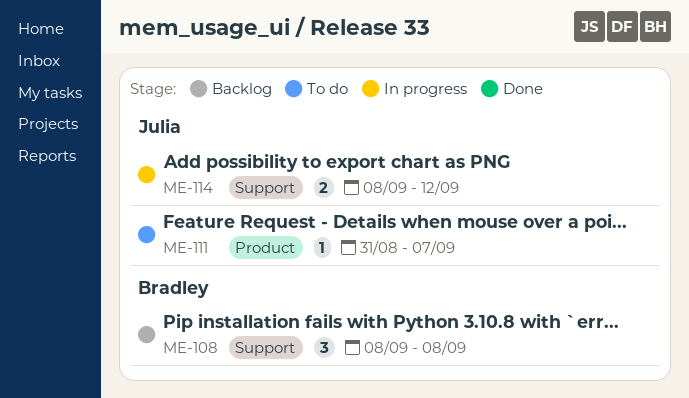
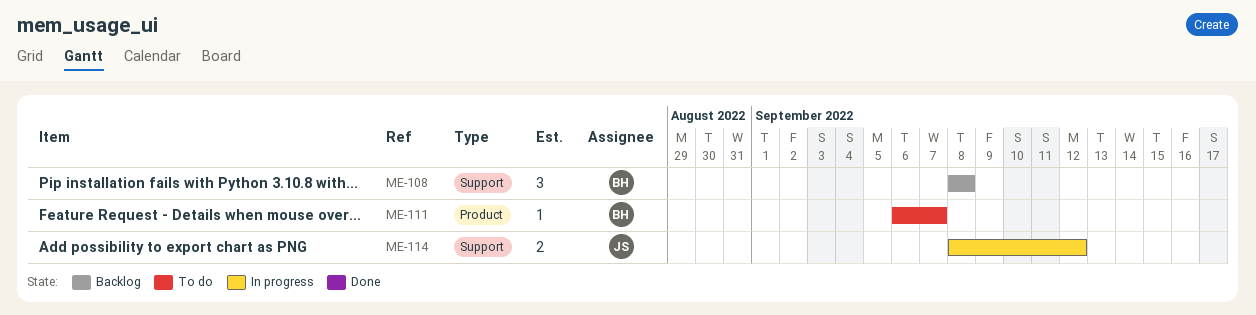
ME-111, owner: Julia -> Bradley
ME-111, start: Aug 31 -> Sep 6

